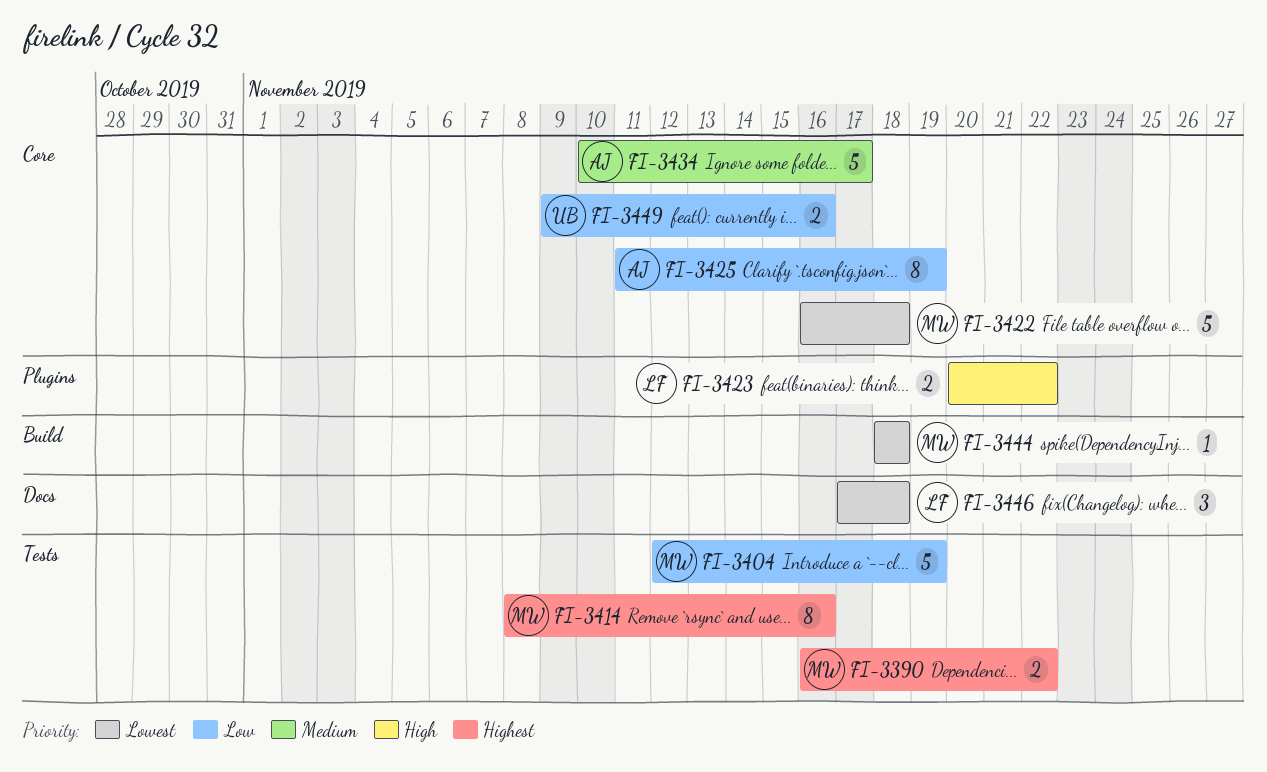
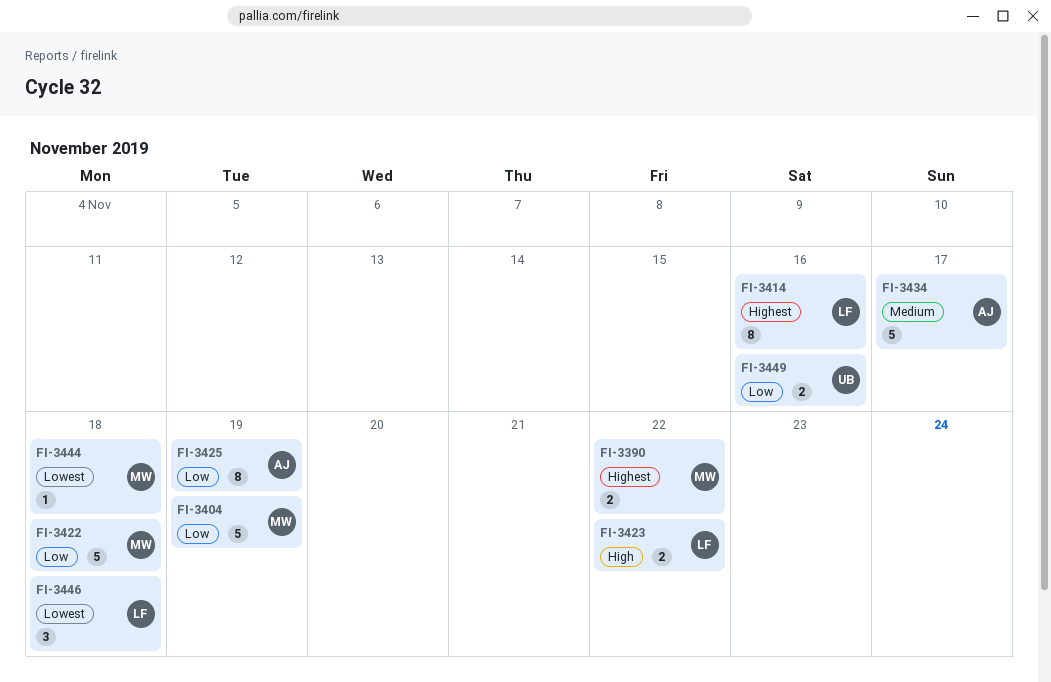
FI-3414, owner: MW -> LF
FI-3422, priority: Lowest -> Low

